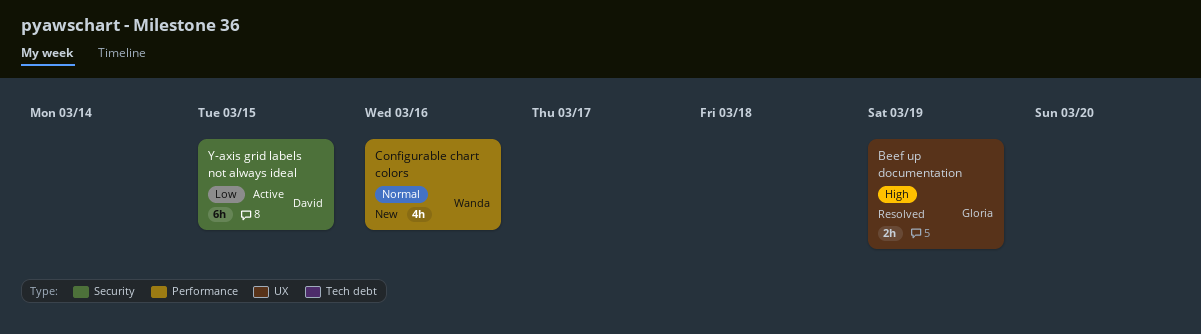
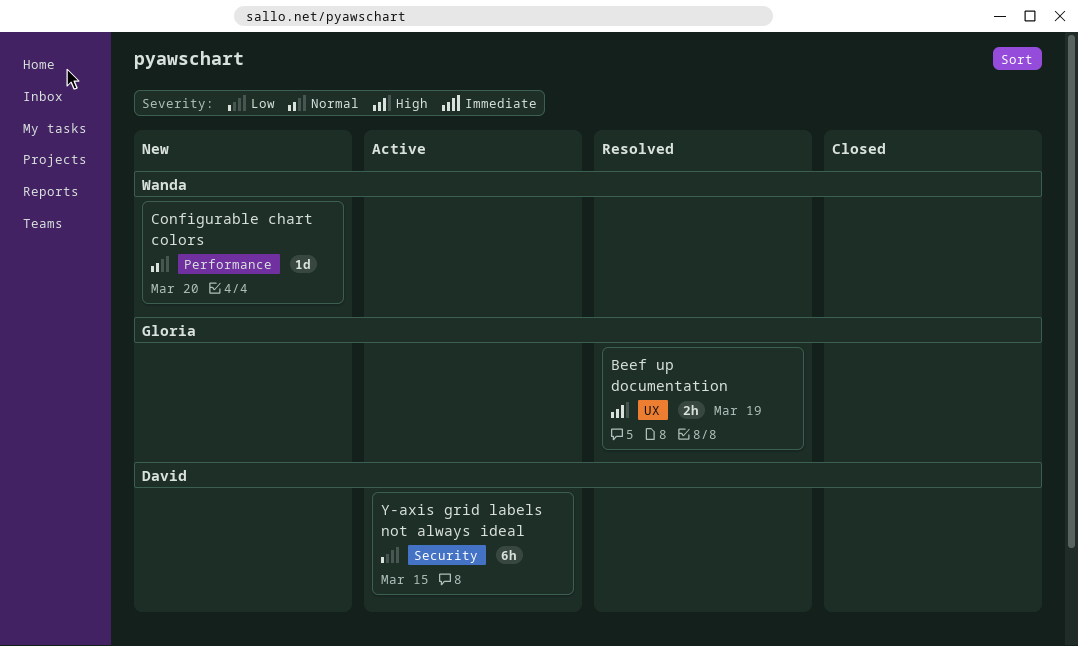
Configurable chart colors, estimate: 4h -> 1d
Configurable chart colors, due: Mar 16 -> Mar 20

